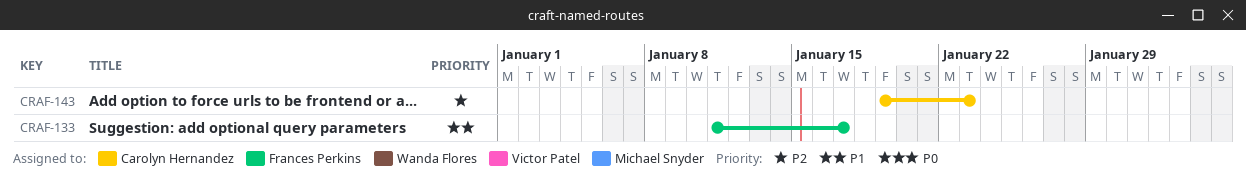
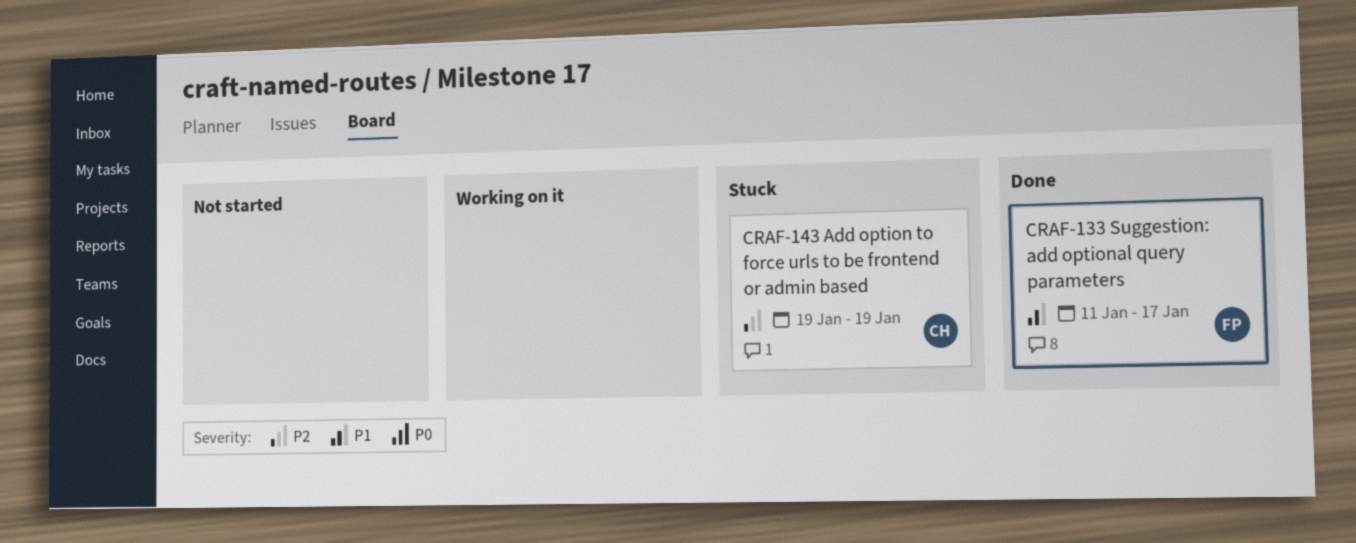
CRAF-143, due: Jan 23 -> Jan 19

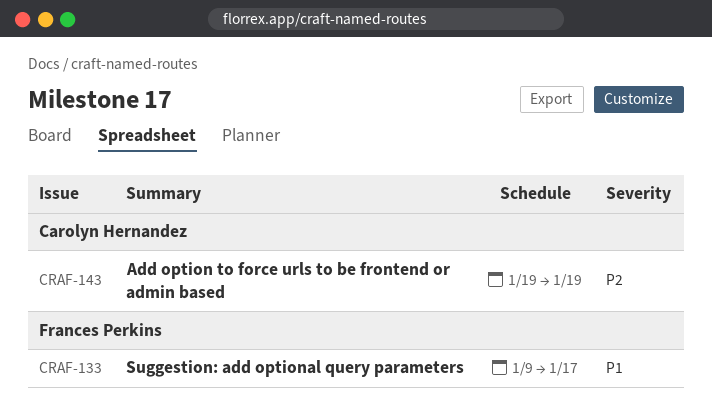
CRAF-133, start: Jan 11 -> Jan 9

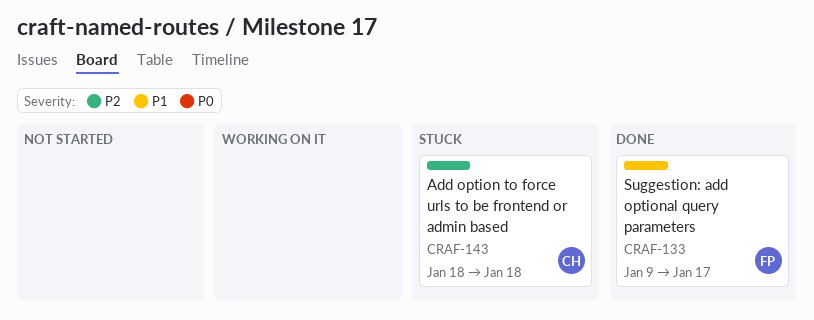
CRAF-143, start: Jan 19 -> Jan 18
CRAF-143, due: Jan 19 -> Jan 18

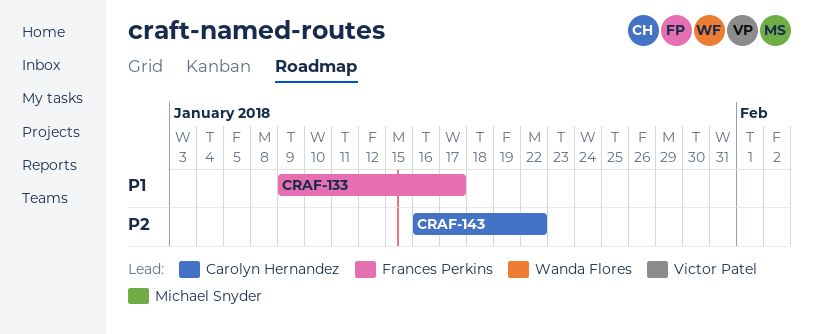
CRAF-143, start: Jan 18 -> Jan 16
CRAF-143, due: Jan 18 -> Jan 22

